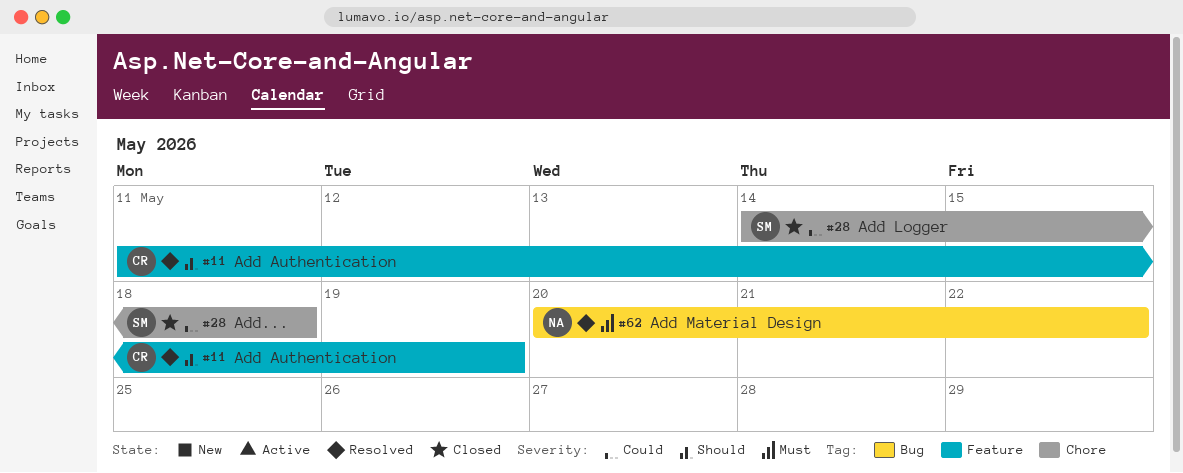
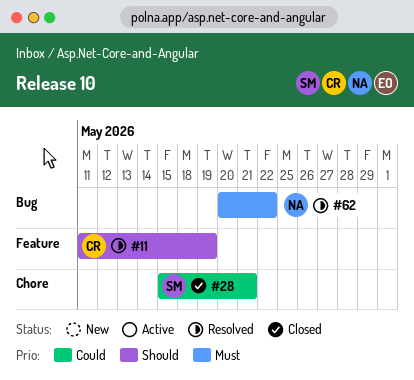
#28, start: May 14 -> May 15
#28, due: May 18 -> May 21

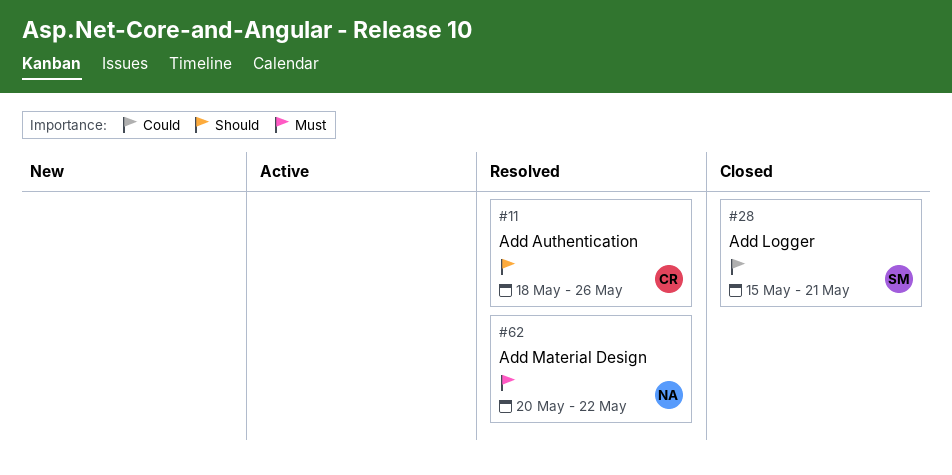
#11, start: May 11 -> May 18
#11, due: May 19 -> May 26

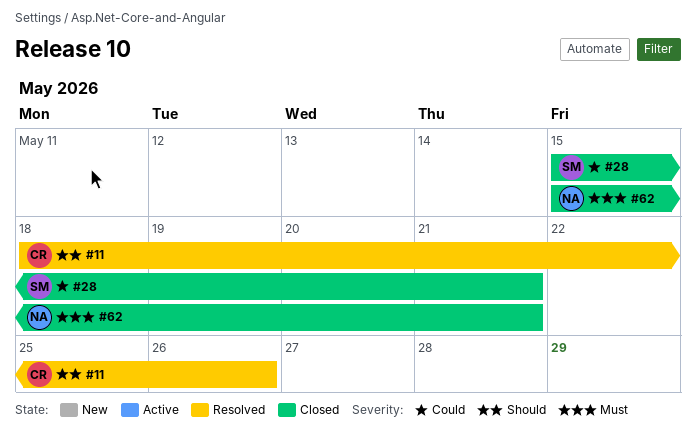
#62, status: Resolved -> Closed
#62, start: May 20 -> May 15
#62, due: May 22 -> May 21

